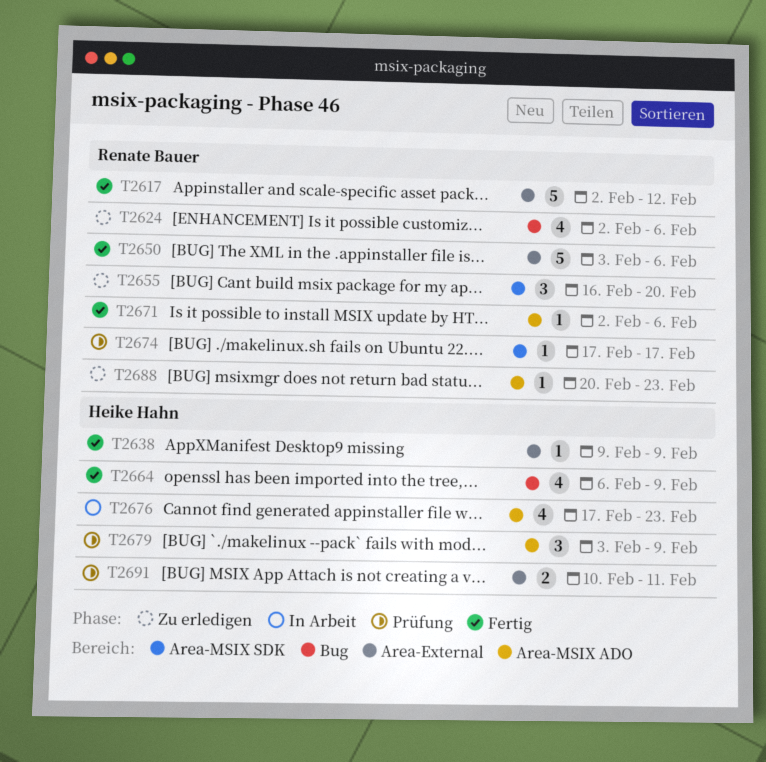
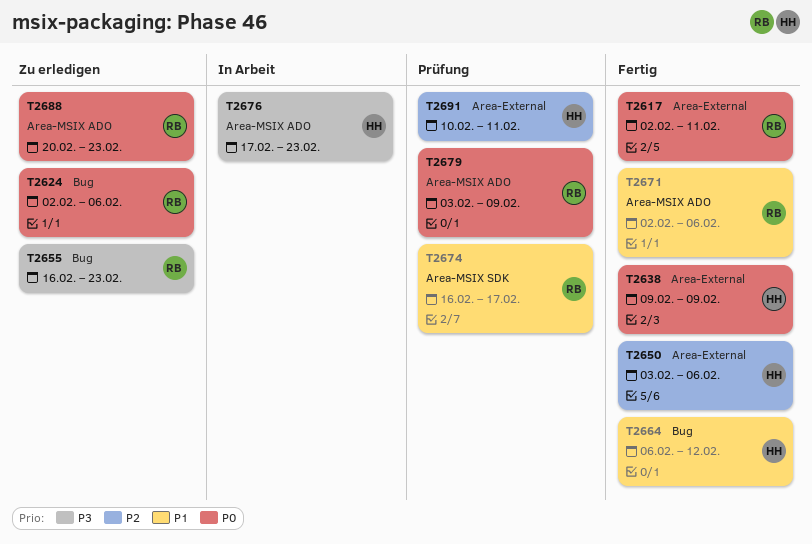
T2617, due: Feb 12 -> Feb 11
T2650, owner: Renate Bauer -> Heike Hahn
T2655, label: Area-MSIX SDK -> Bug
T2655, due: Feb 20 -> Feb 23
T2664, due: Feb 9 -> Feb 12
T2674, start: Feb 17 -> Feb 16
T2679, owner: Heike Hahn -> Renate Bauer

